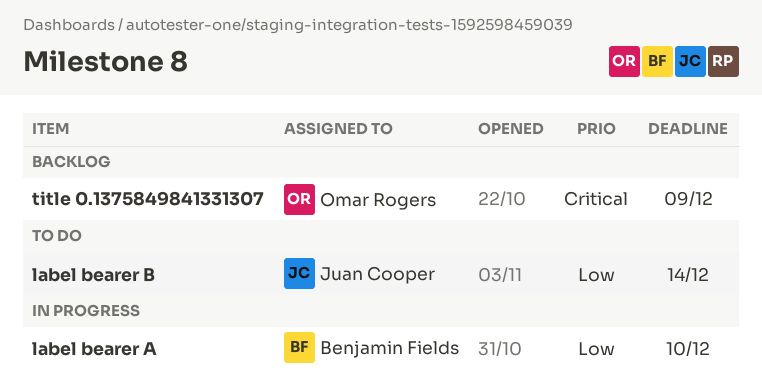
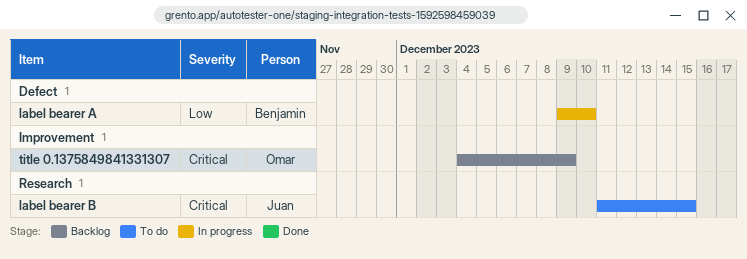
label bearer B, priority: Low -> Critical
label bearer B, due: Dec 14 -> Dec 15

